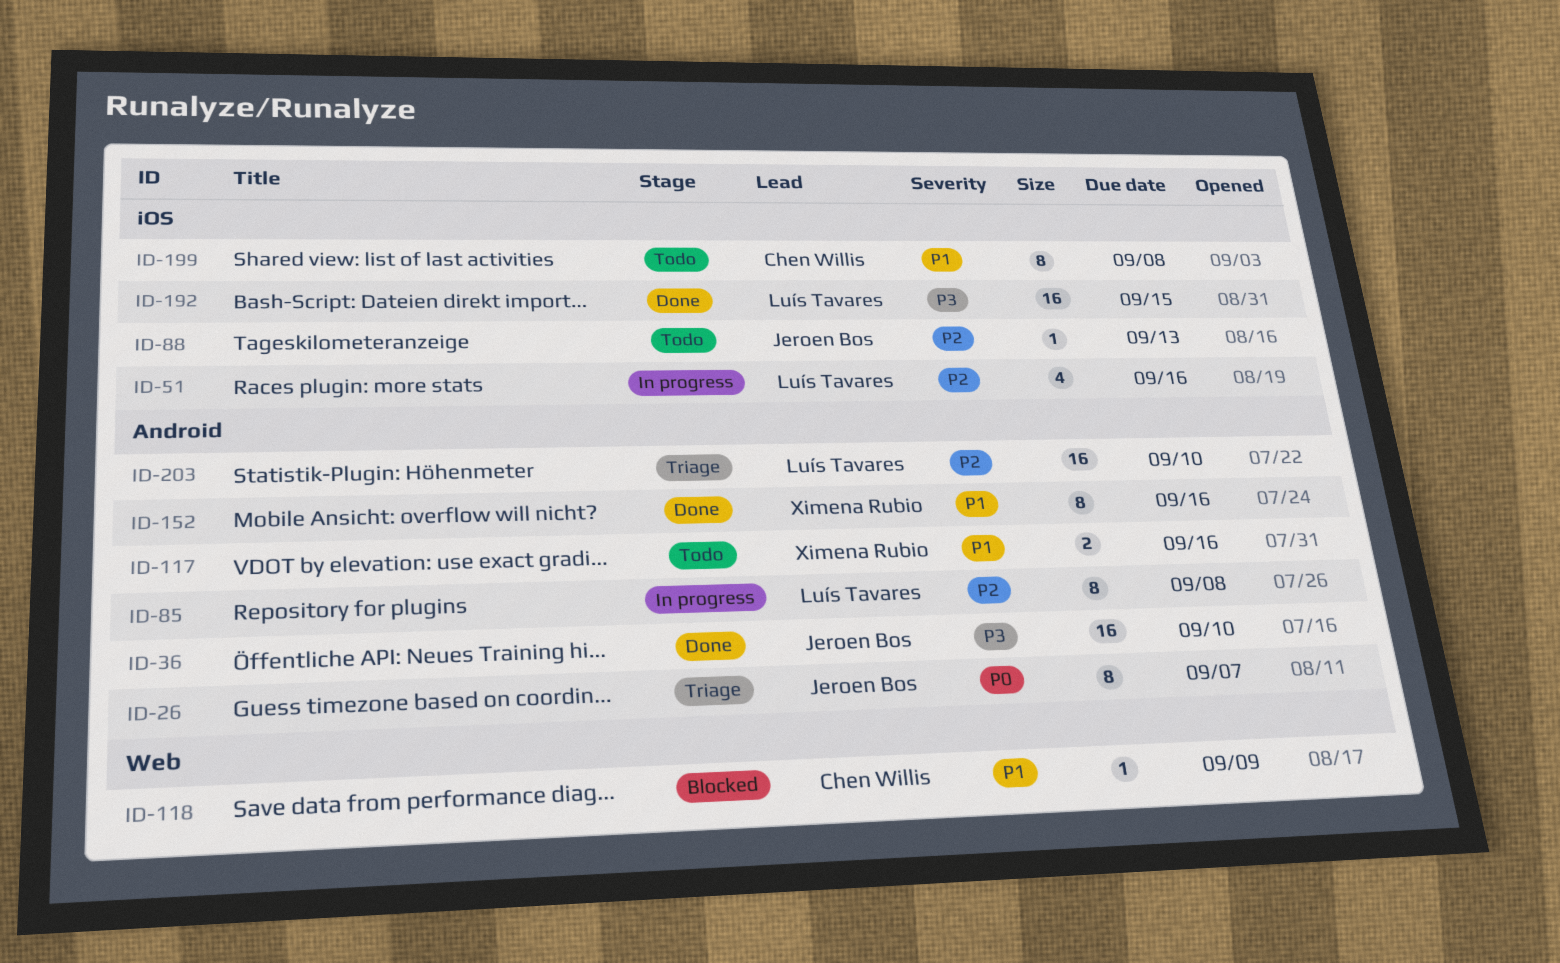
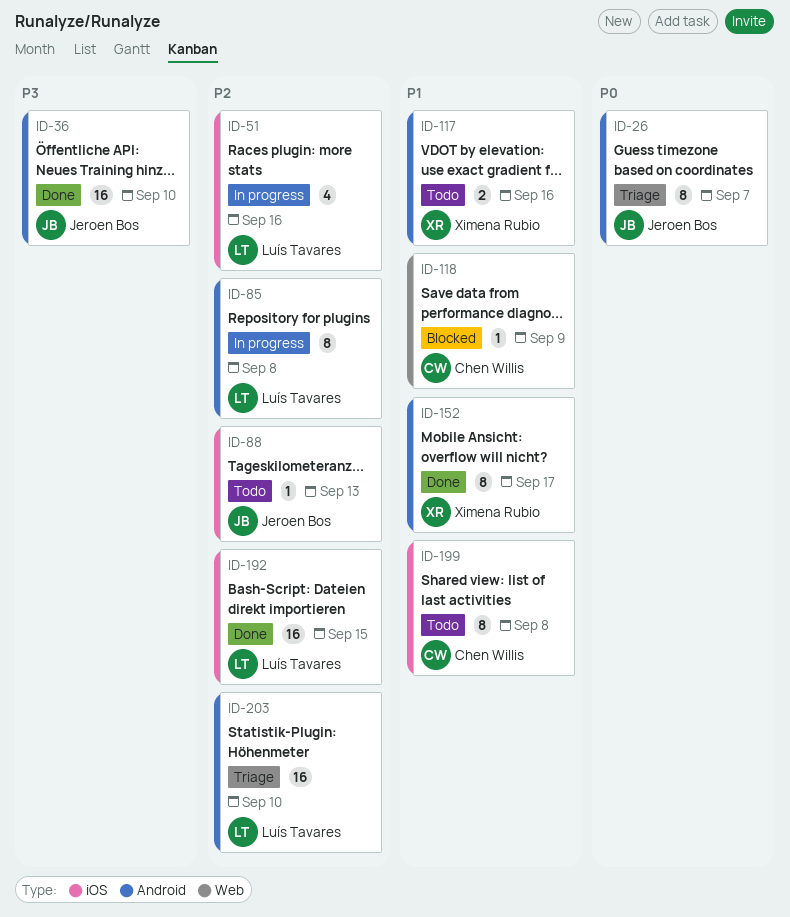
ID-152, due: Sep 16 -> Sep 17
ID-192, priority: P3 -> P2

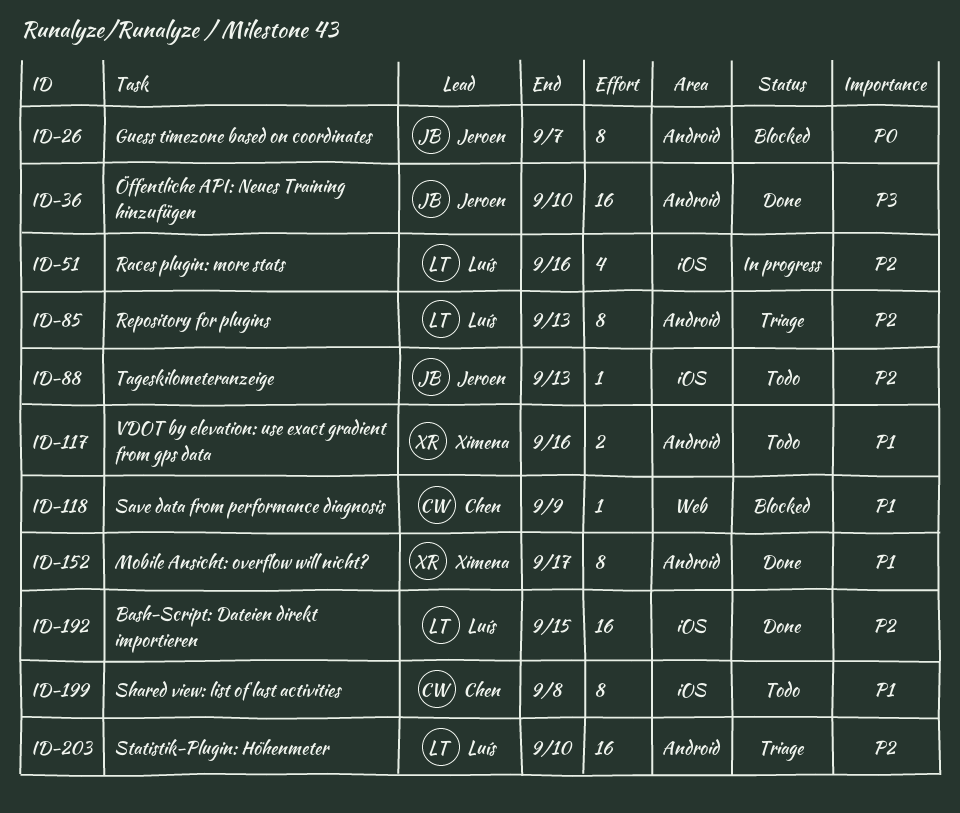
ID-26, status: Triage -> Blocked
ID-85, status: In progress -> Triage
ID-85, due: Sep 8 -> Sep 13

